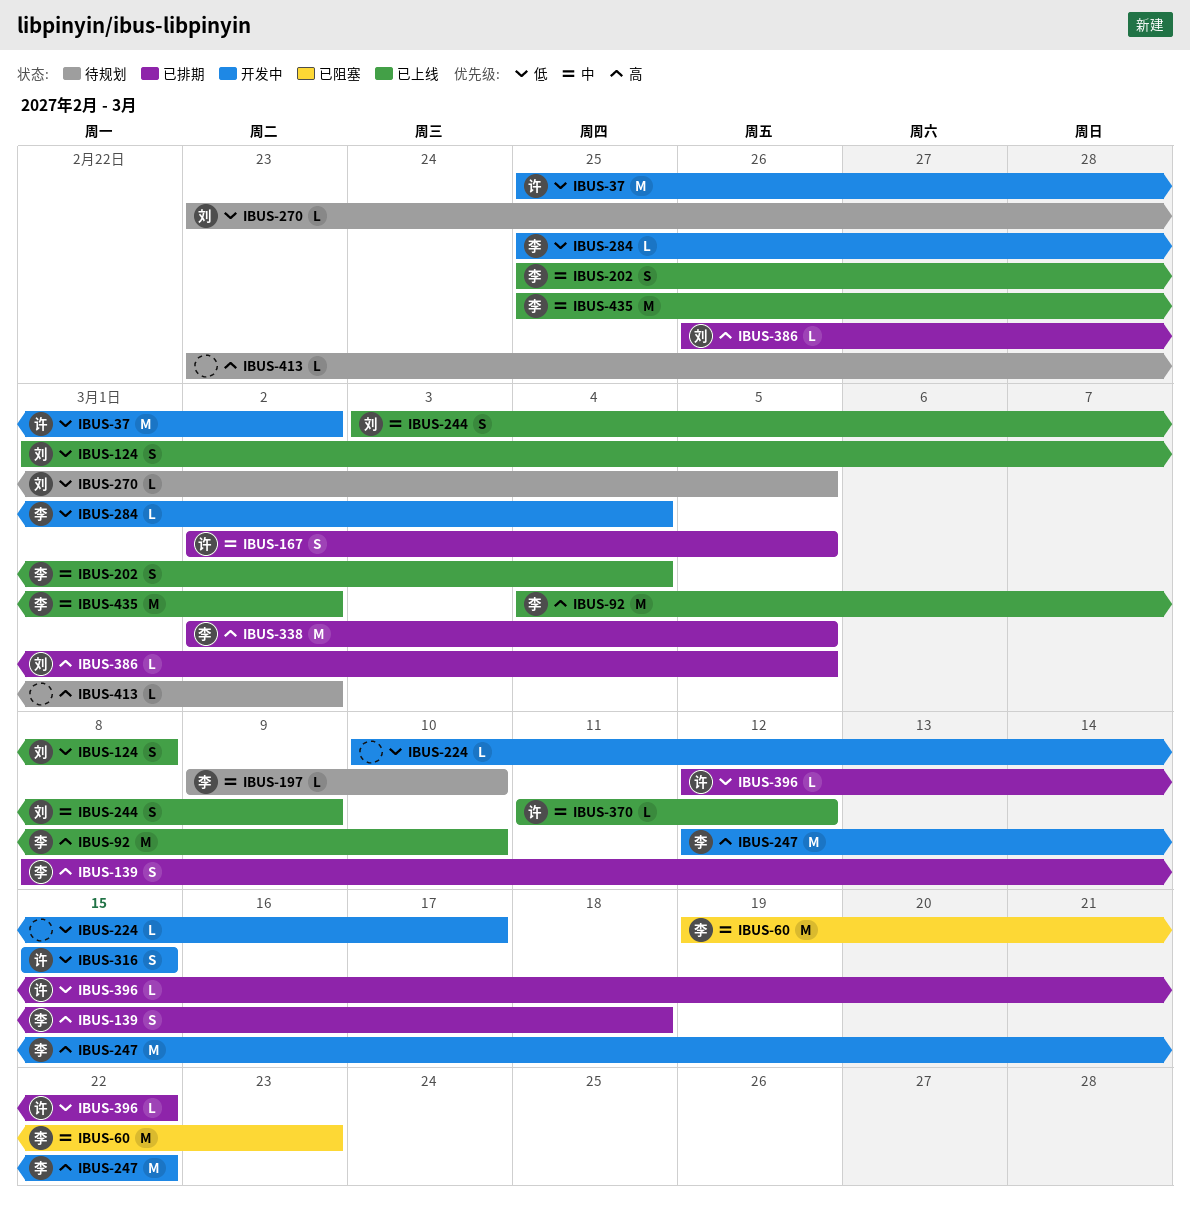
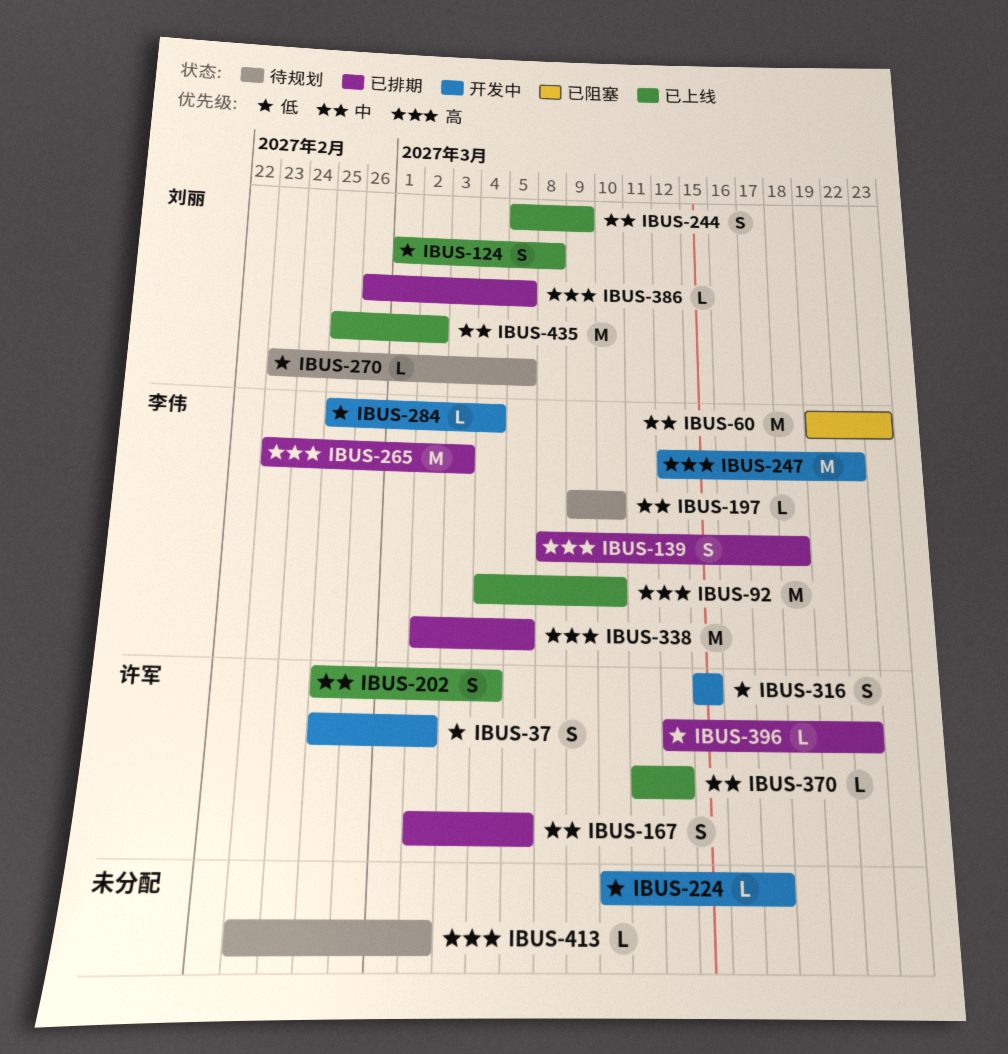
IBUS-37, estimate: M -> S
IBUS-202, owner: 李伟 -> 许军
IBUS-244, start: Mar 3 -> Mar 5
IBUS-265: none -> present
IBUS-435, owner: 李伟 -> 刘丽

